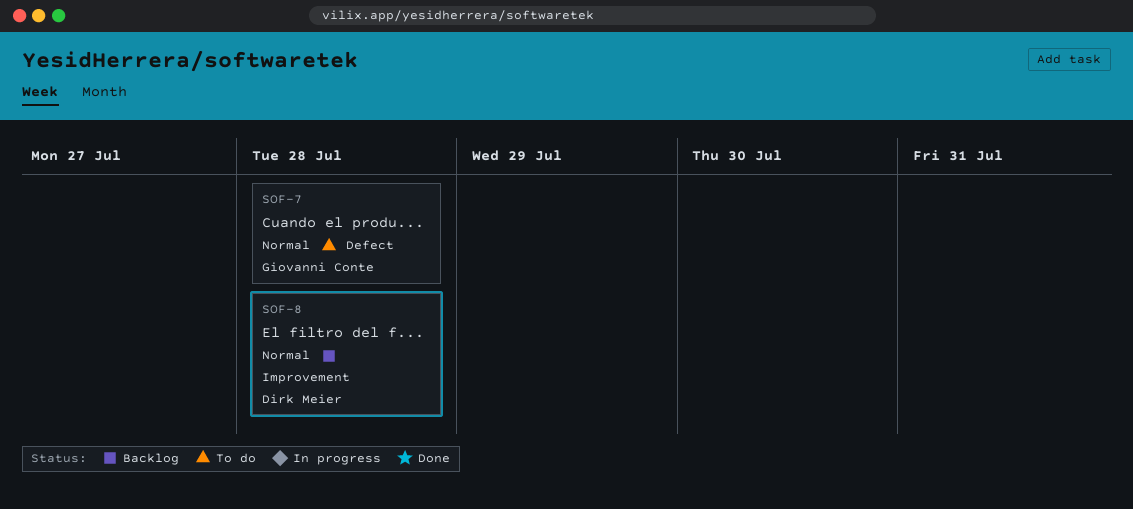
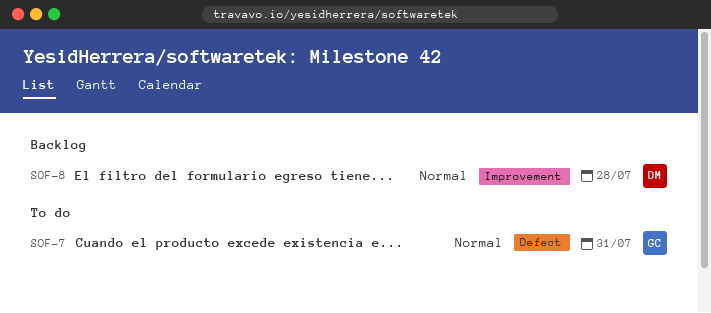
SOF-7, due: Jul 28 -> Jul 31

